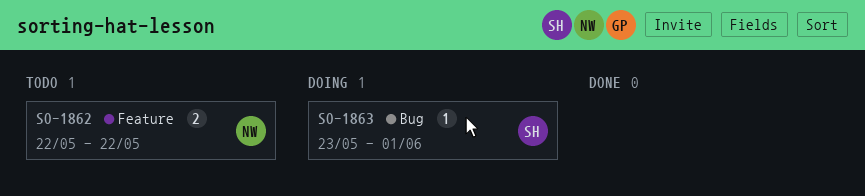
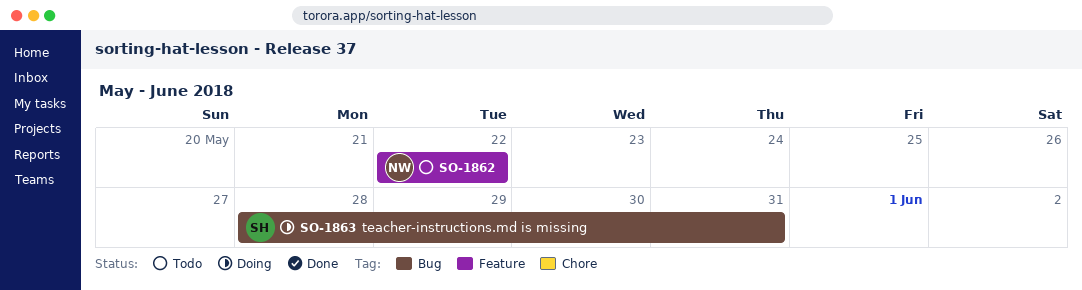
SO-1863, start: May 23 -> May 28
SO-1863, due: Jun 1 -> May 31

